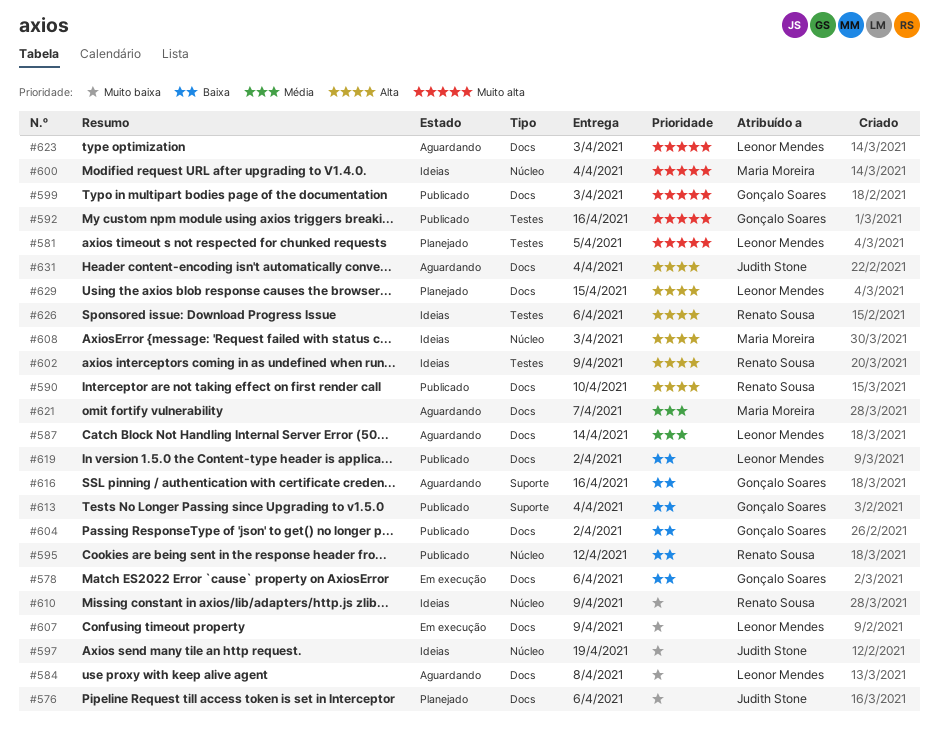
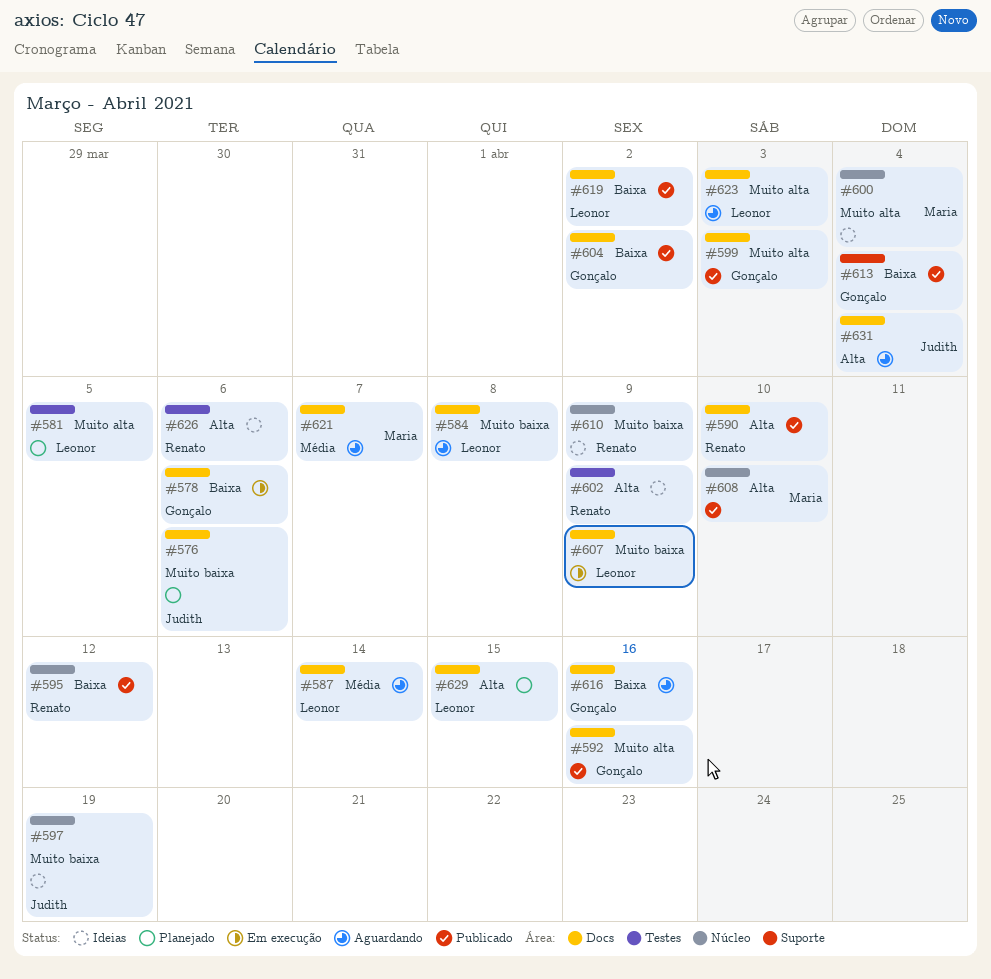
#592, label: Testes -> Docs
#608, status: Ideias -> Publicado
#608, due: Apr 3 -> Apr 10
#616, label: Suporte -> Docs

